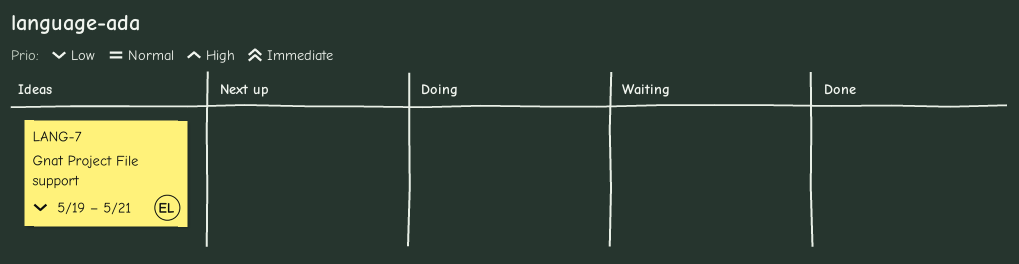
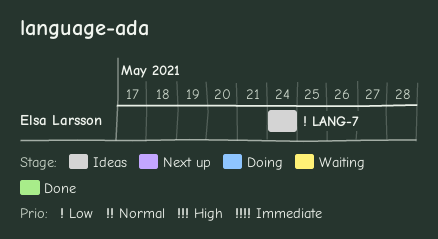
LANG-7, start: May 19 -> May 24
LANG-7, due: May 21 -> May 24

